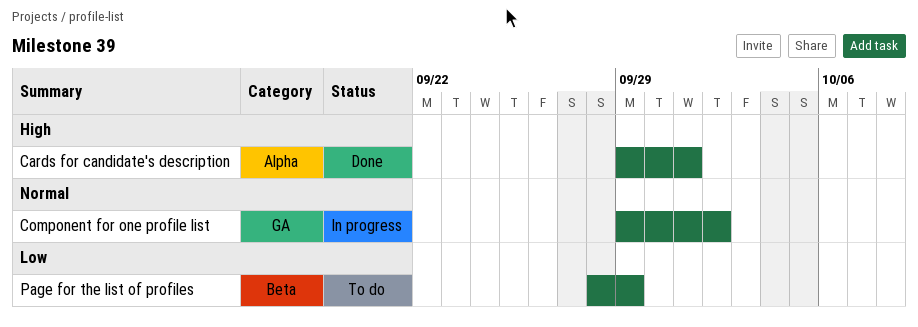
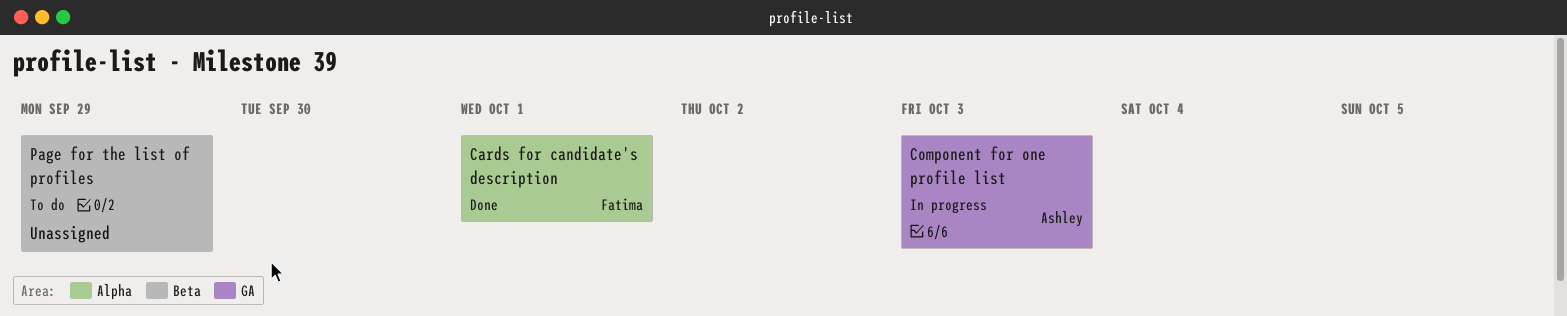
Component for one profile list, due: Oct 2 -> Oct 3

